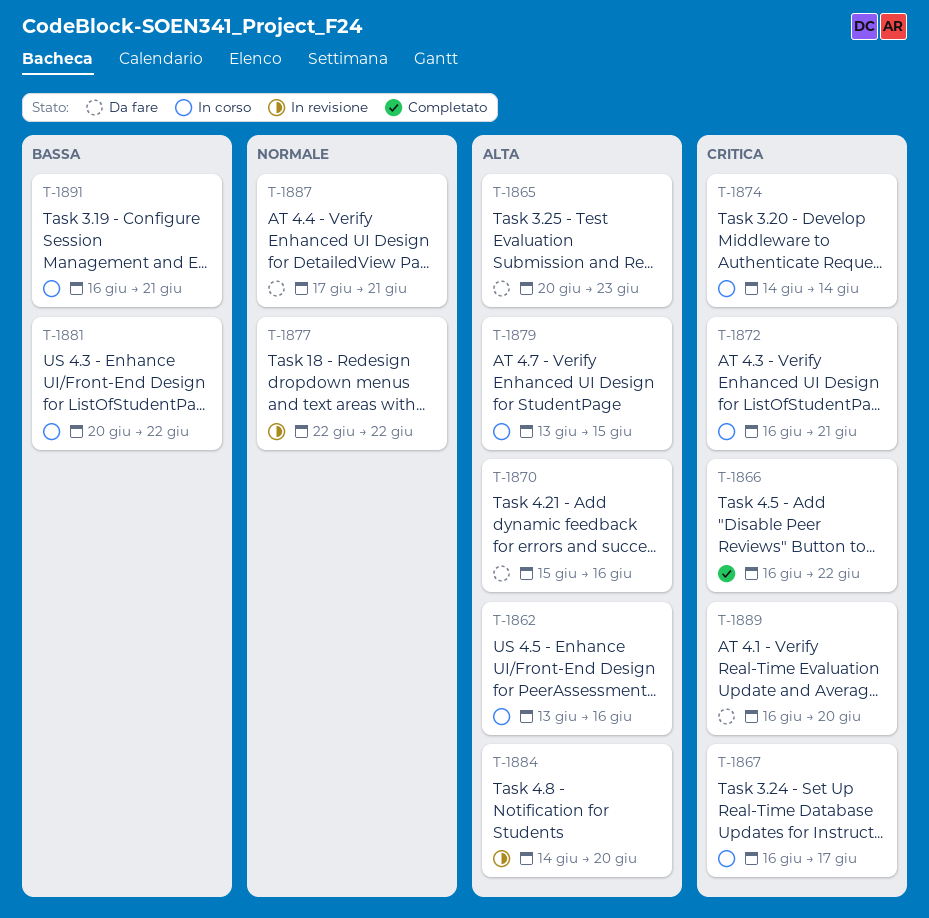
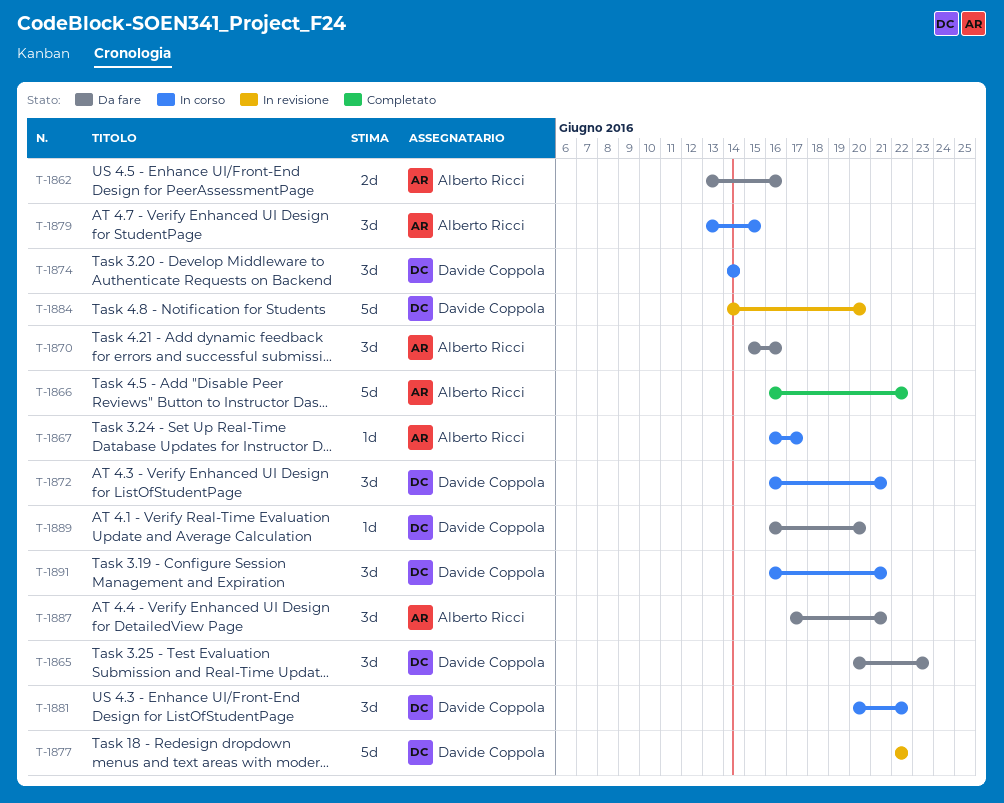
T-1862, status: In corso -> Da fare

